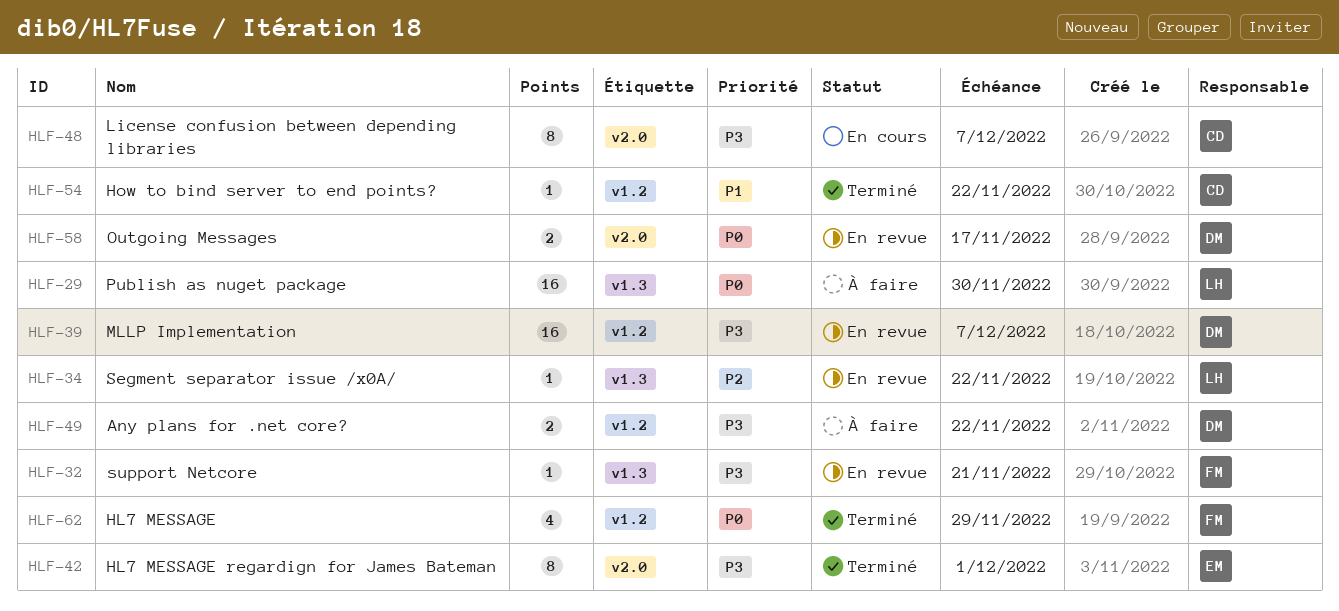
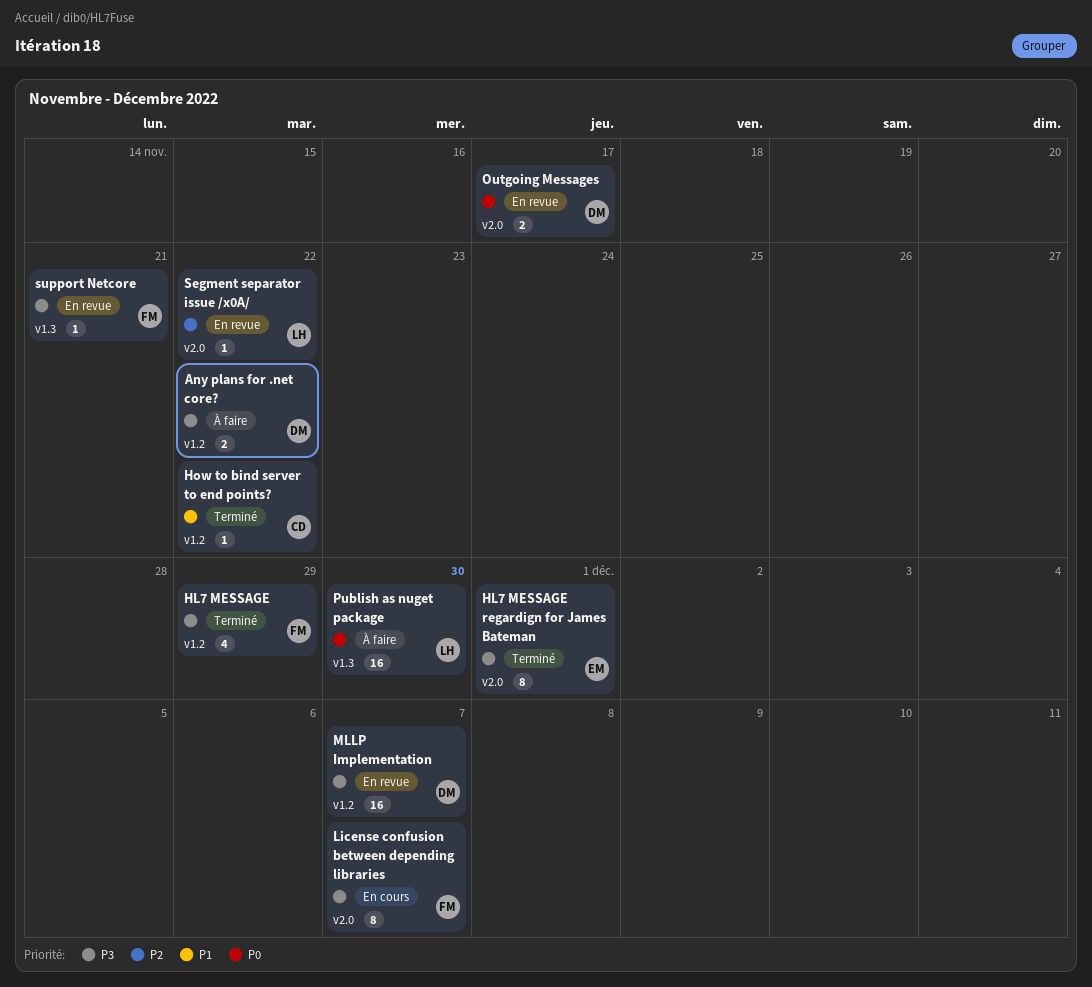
HL7 MESSAGE, priority: P0 -> P3
License confusion between depending libraries, owner: CD -> FM
Segment separator issue /x0A/, label: v1.3 -> v2.0

